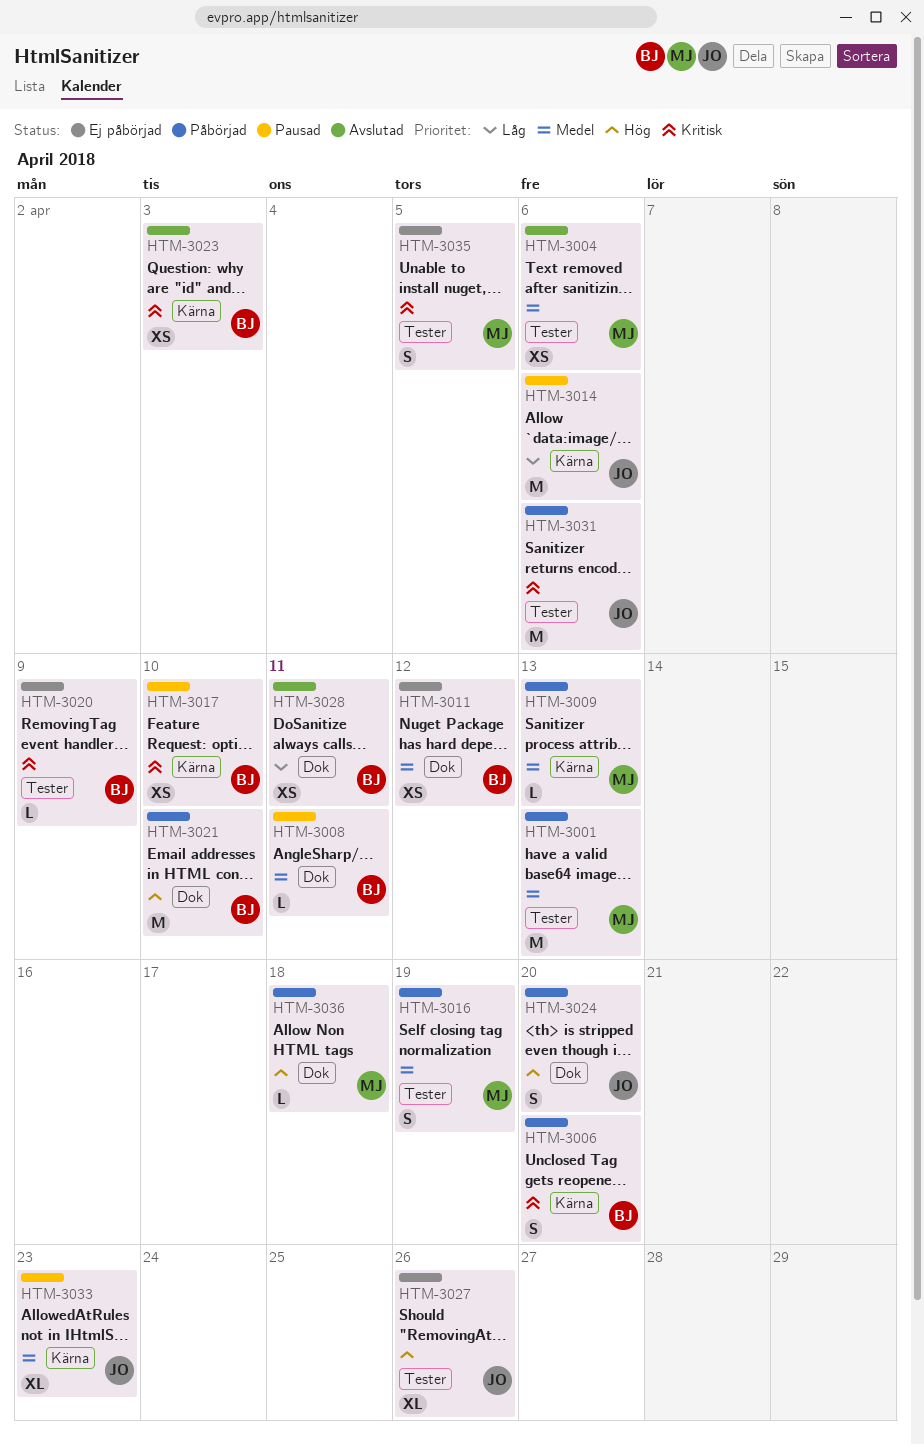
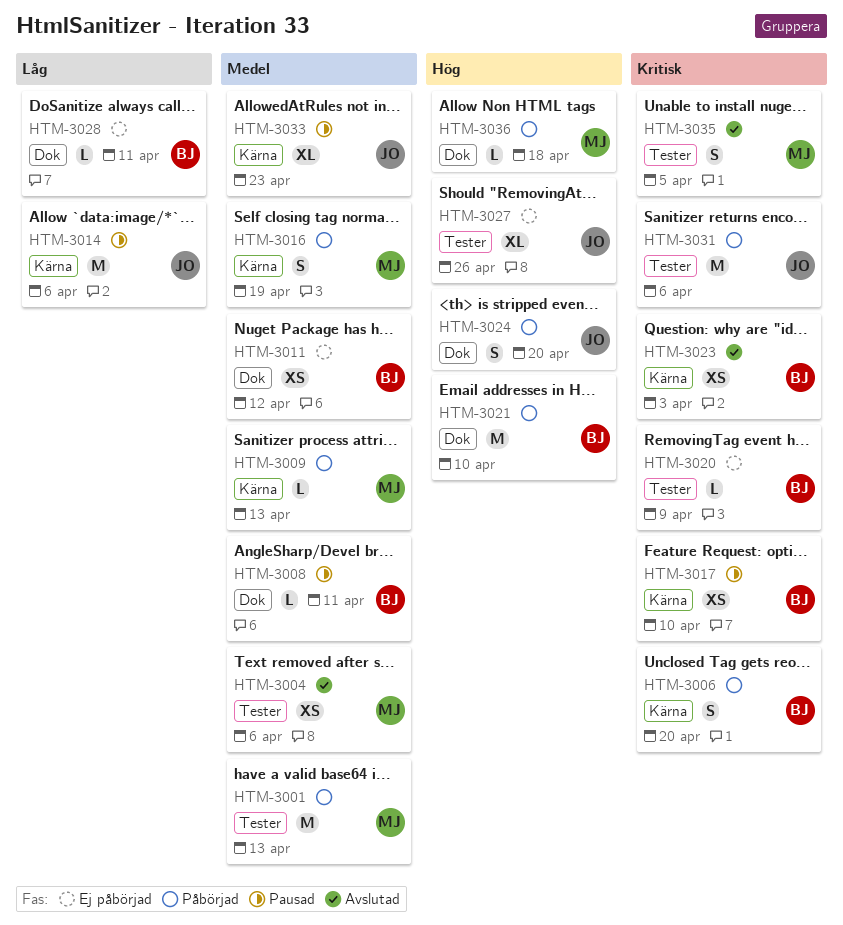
HTM-3016, label: Tester -> Kärna
HTM-3028, status: Avslutad -> Ej påbörjad
HTM-3028, estimate: XS -> L
HTM-3035, status: Ej påbörjad -> Avslutad

